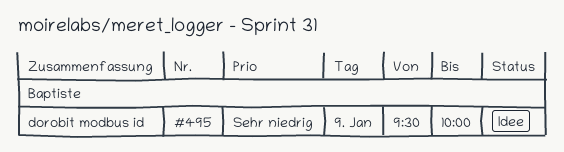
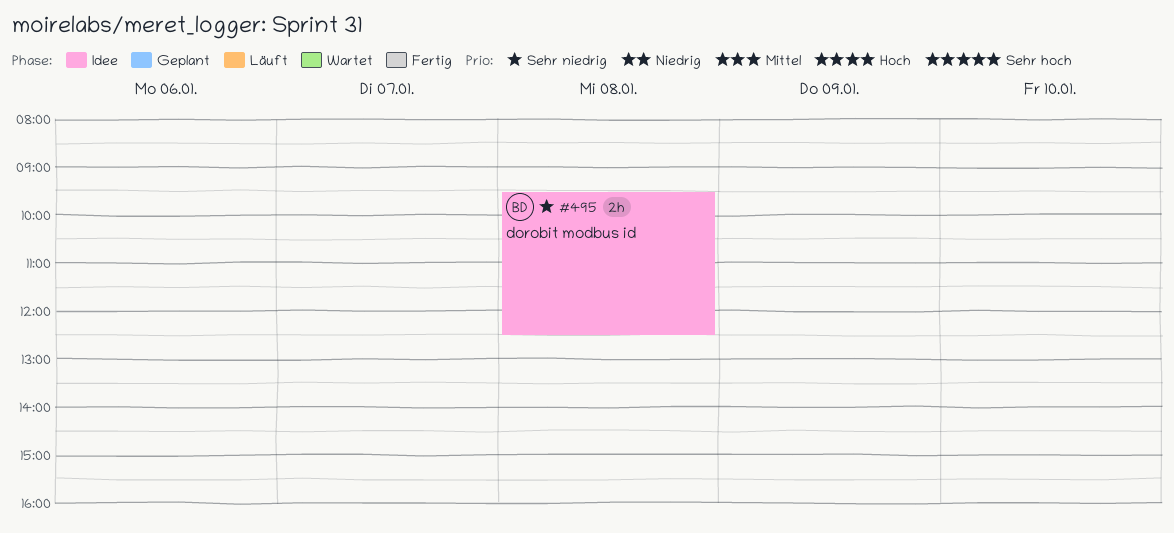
#495, day: Jan 9 -> Jan 8
#495, ends: 10:00 -> 12:30

